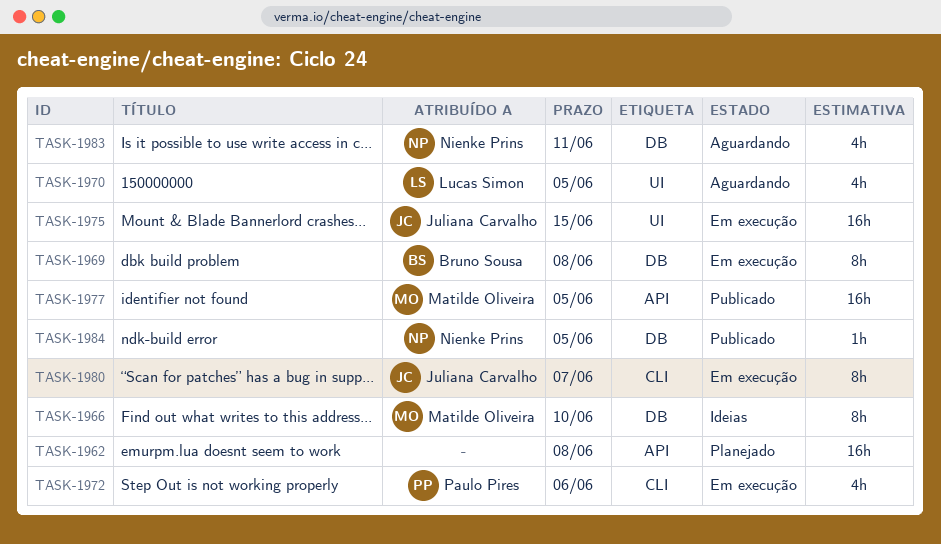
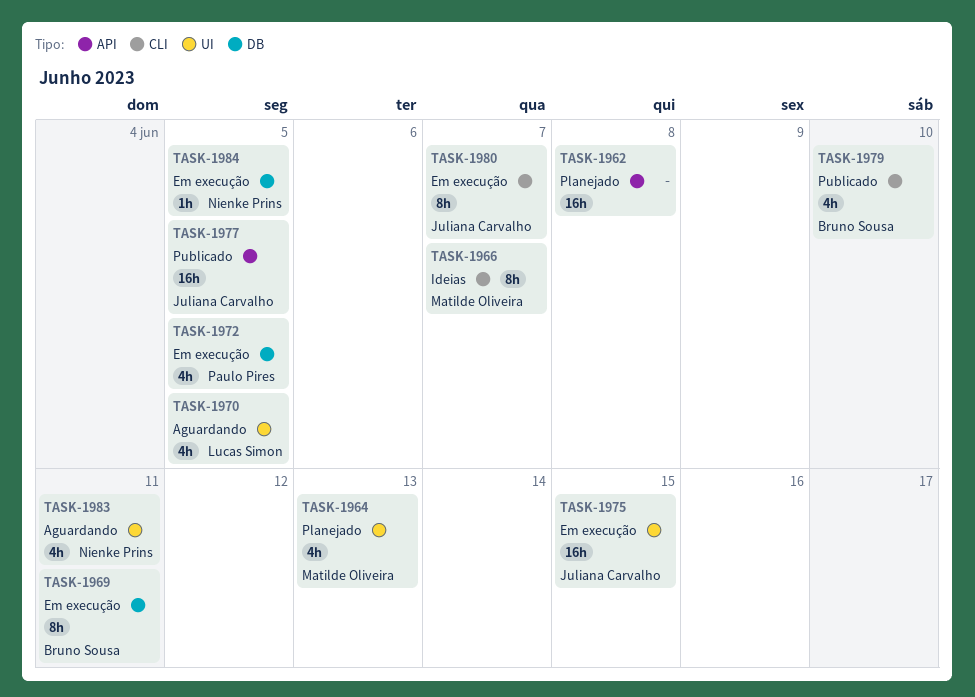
TASK-1964: none -> present
TASK-1966, label: DB -> CLI
TASK-1966, due: Jun 10 -> Jun 7
TASK-1969, due: Jun 8 -> Jun 11
TASK-1972, label: CLI -> DB
TASK-1972, due: Jun 6 -> Jun 5
TASK-1977, owner: Matilde Oliveira -> Juliana Carvalho
TASK-1979: none -> present
TASK-1983, label: DB -> UI
TASK-1984, status: Publicado -> Em execução

